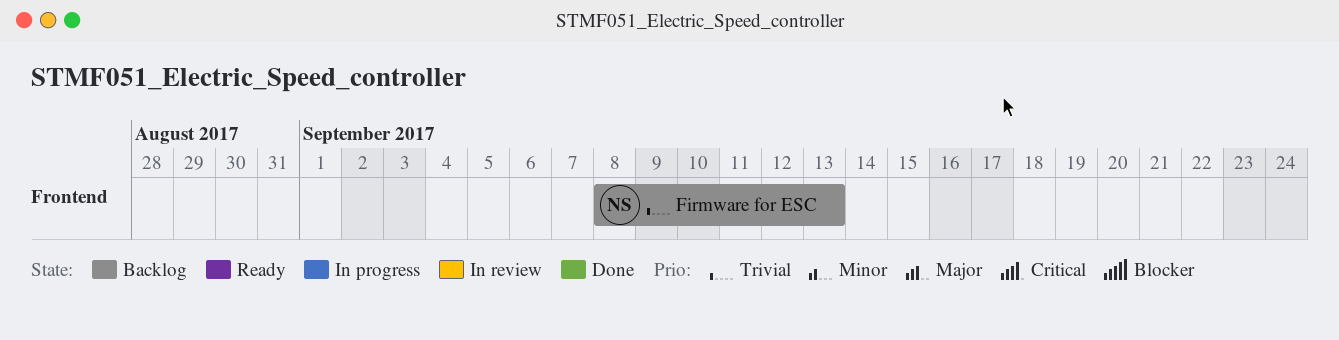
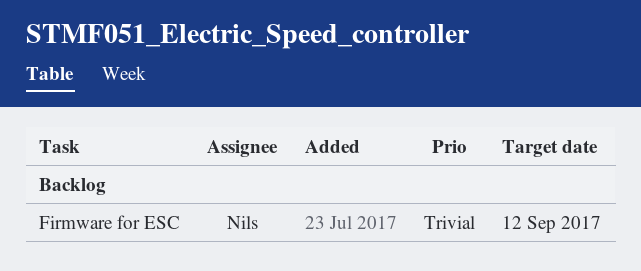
Firmware for ESC, due: Sep 13 -> Sep 12

